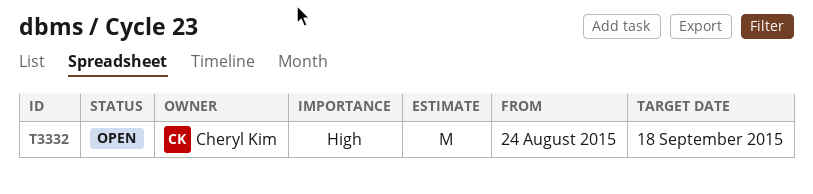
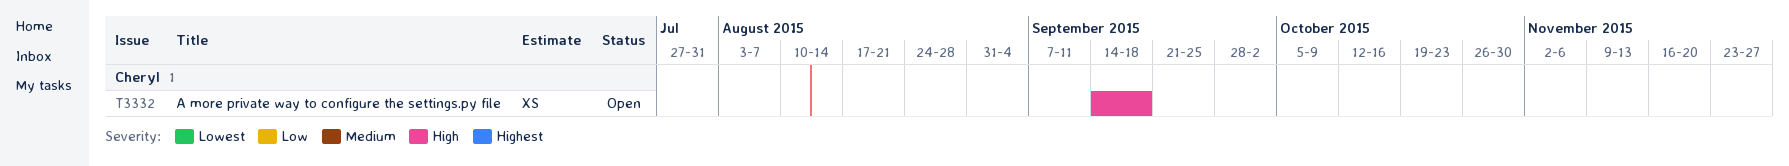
T3332, estimate: M -> XS
T3332, start: Aug 24 -> Sep 14

